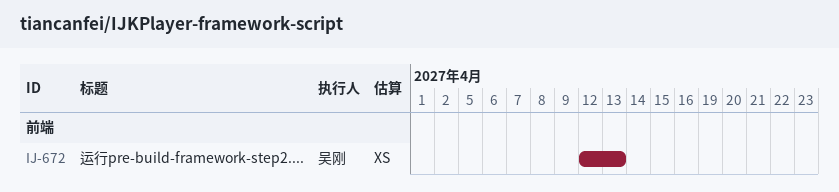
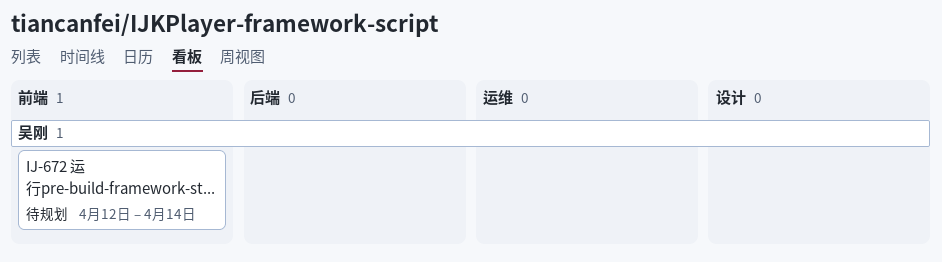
IJ-672, due: Apr 13 -> Apr 14

